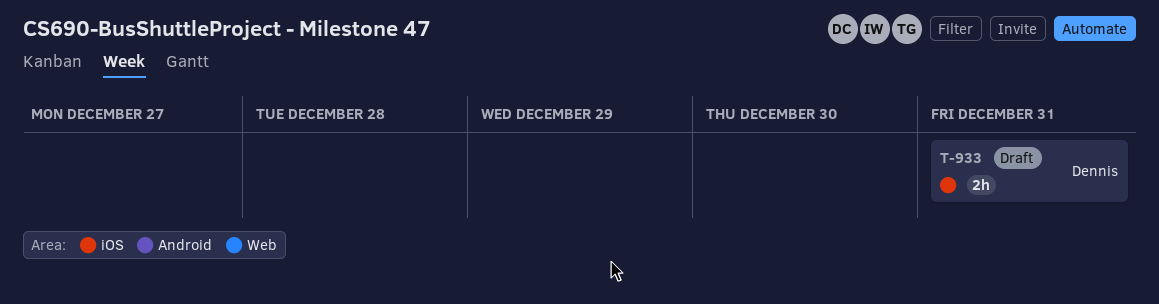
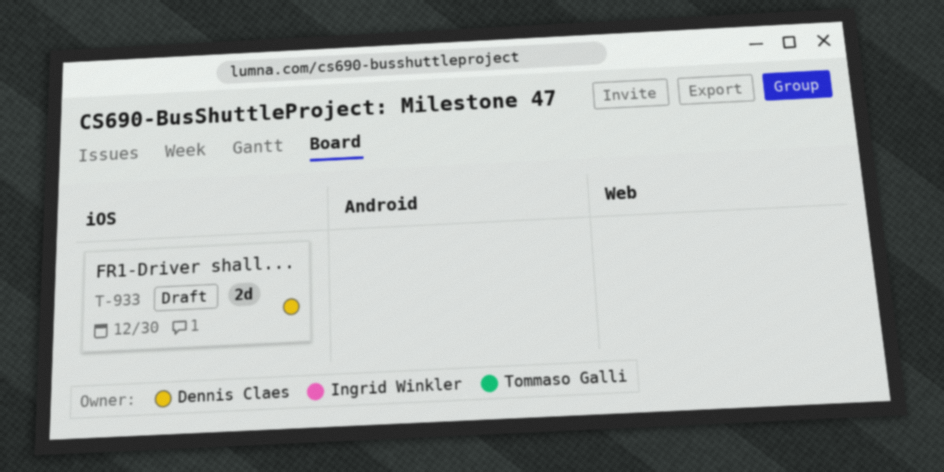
T-933, estimate: 2h -> 2d
T-933, due: Dec 31 -> Dec 30

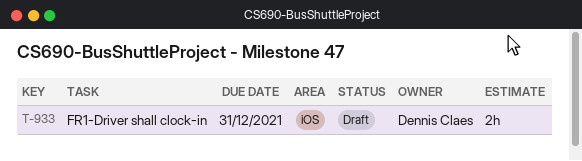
T-933, estimate: 2d -> 2h
T-933, due: Dec 30 -> Dec 31

